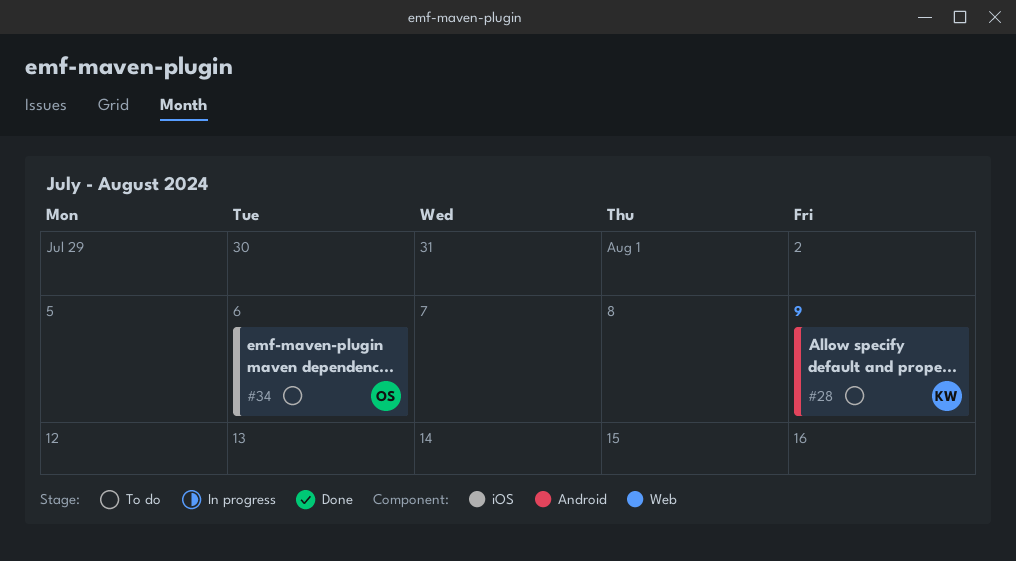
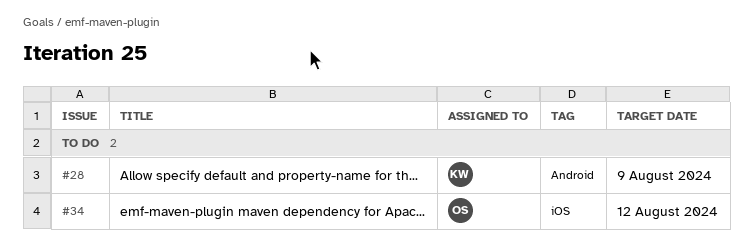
#34, due: Aug 6 -> Aug 12

